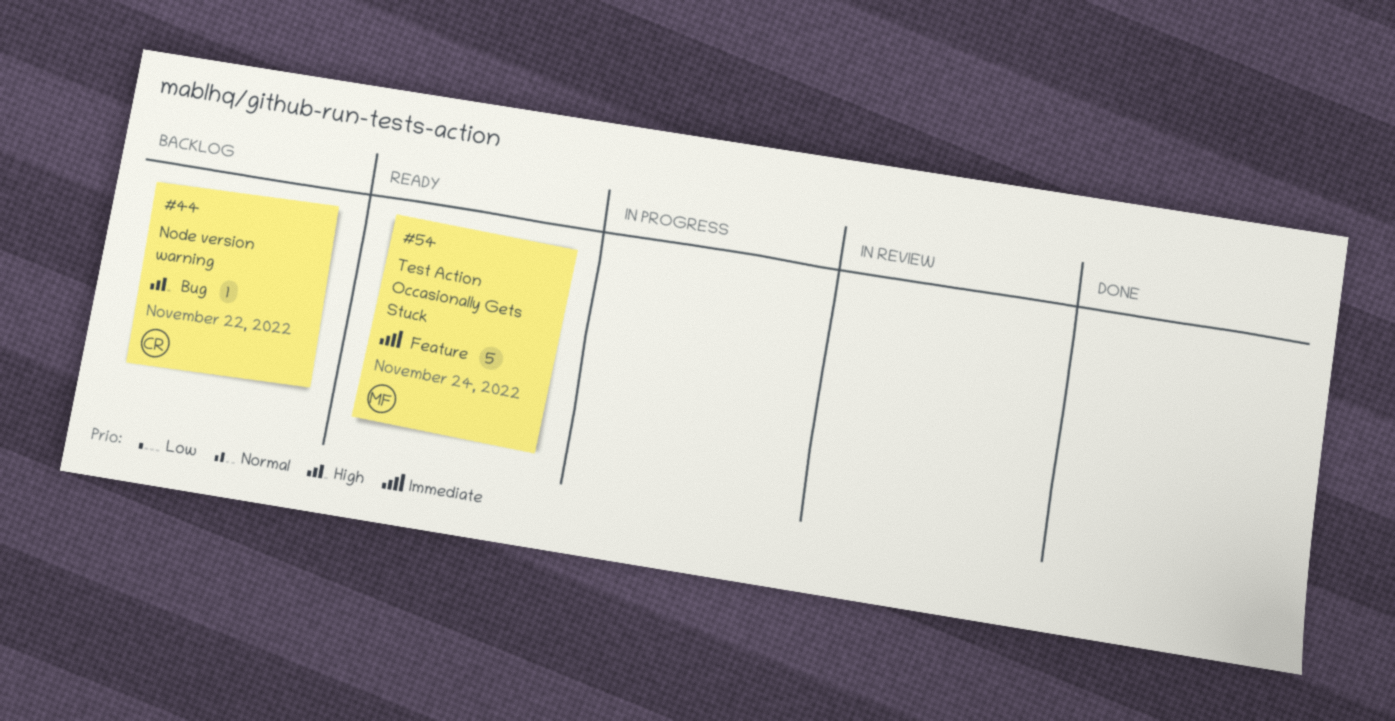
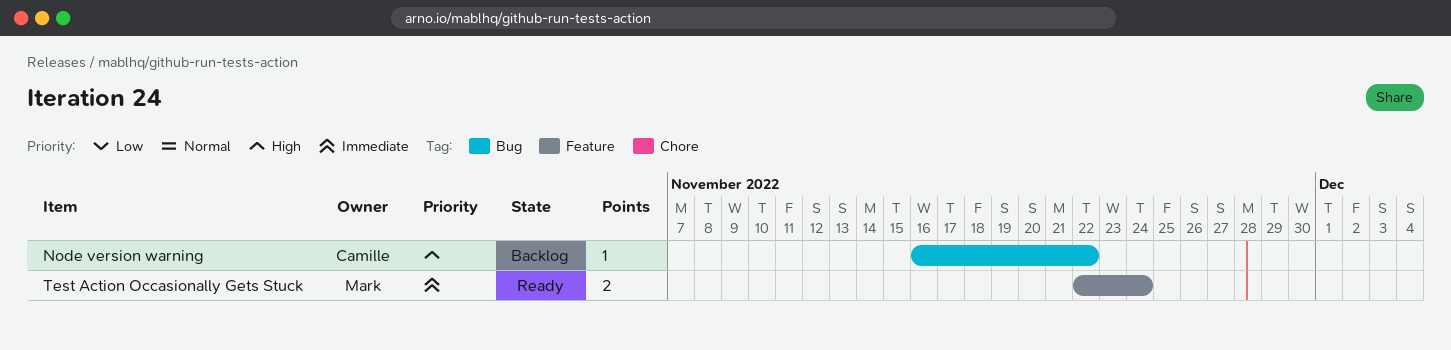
Test Action Occasionally Gets Stuck, estimate: 5 -> 2

